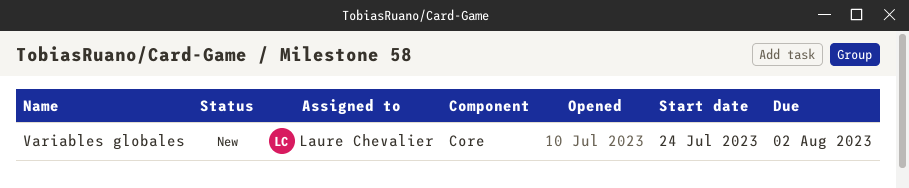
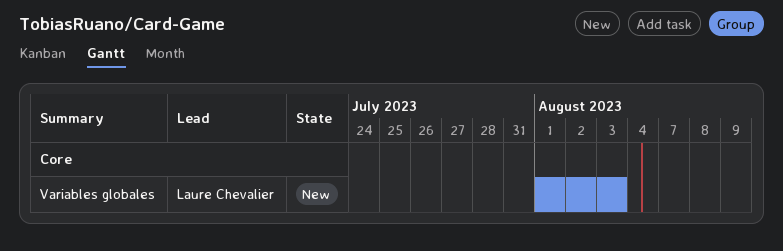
Variables globales, start: Jul 24 -> Aug 1
Variables globales, due: Aug 2 -> Aug 3

